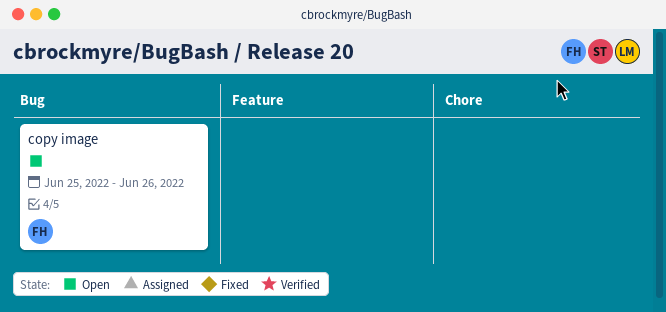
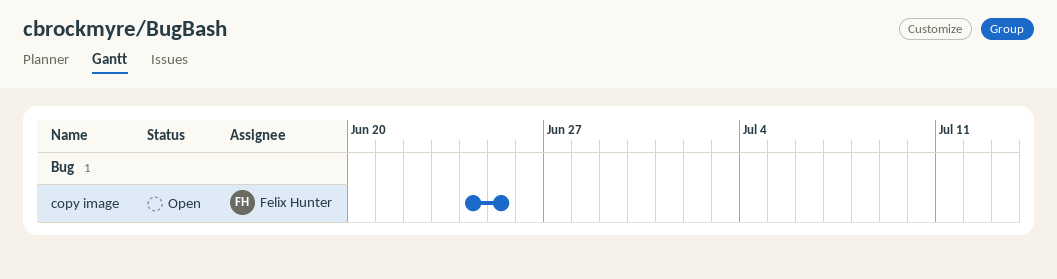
copy image, start: Jun 25 -> Jun 24
copy image, due: Jun 26 -> Jun 25

